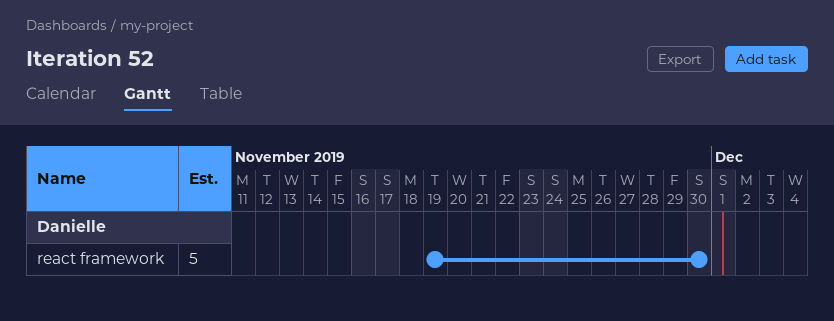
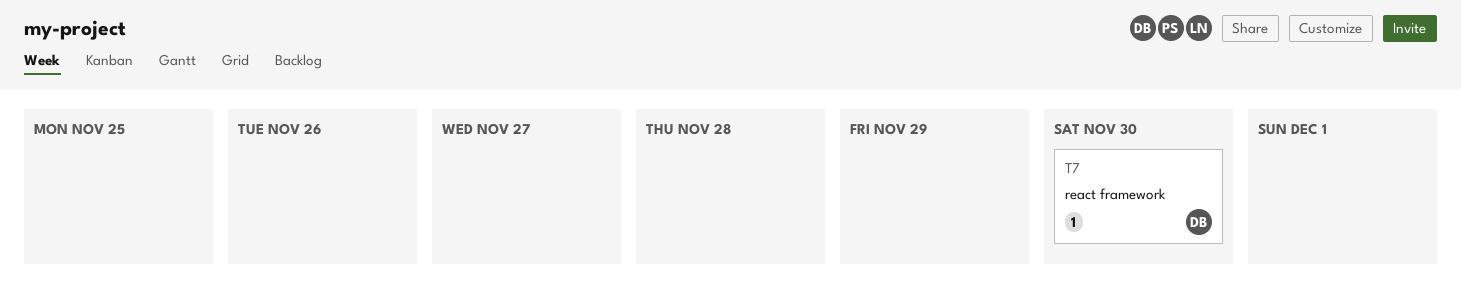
react framework, estimate: 5 -> 1

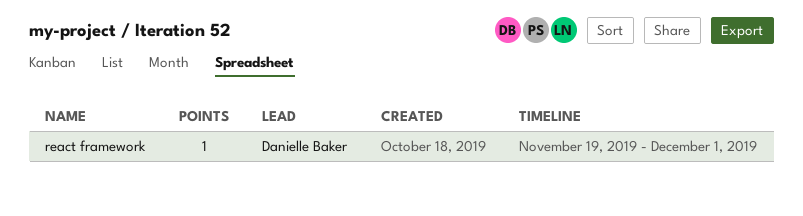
react framework, due: Nov 30 -> Dec 1

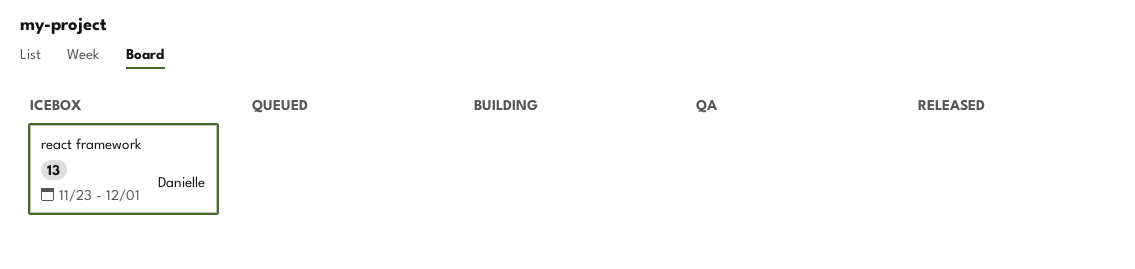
react framework, estimate: 1 -> 13
react framework, start: Nov 19 -> Nov 23

